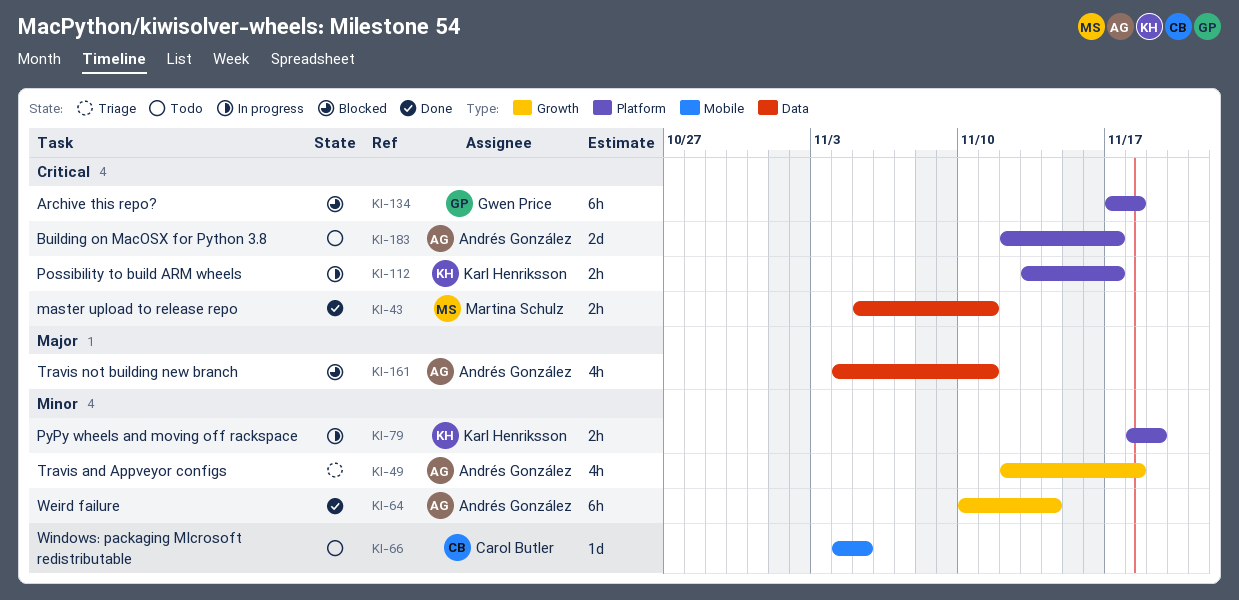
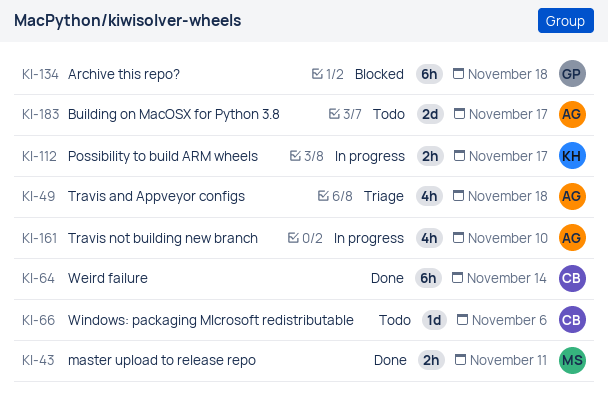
KI-64, owner: Andrés González -> Carol Butler
KI-66, due: Nov 5 -> Nov 6
KI-79: present -> none
KI-161, status: Blocked -> In progress
KI-161, due: Nov 11 -> Nov 10

